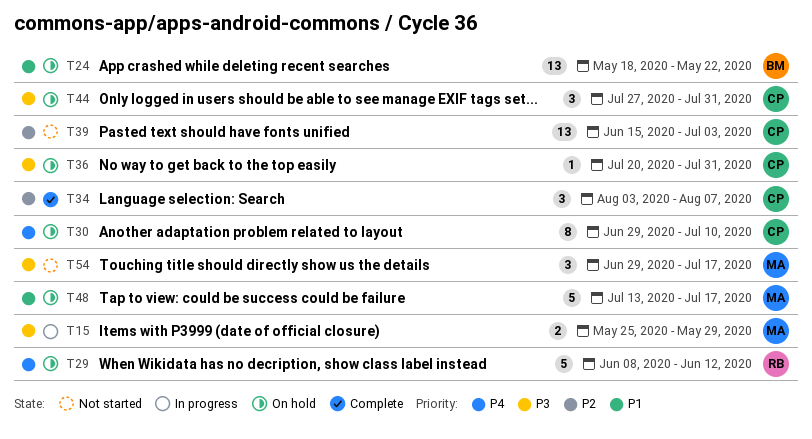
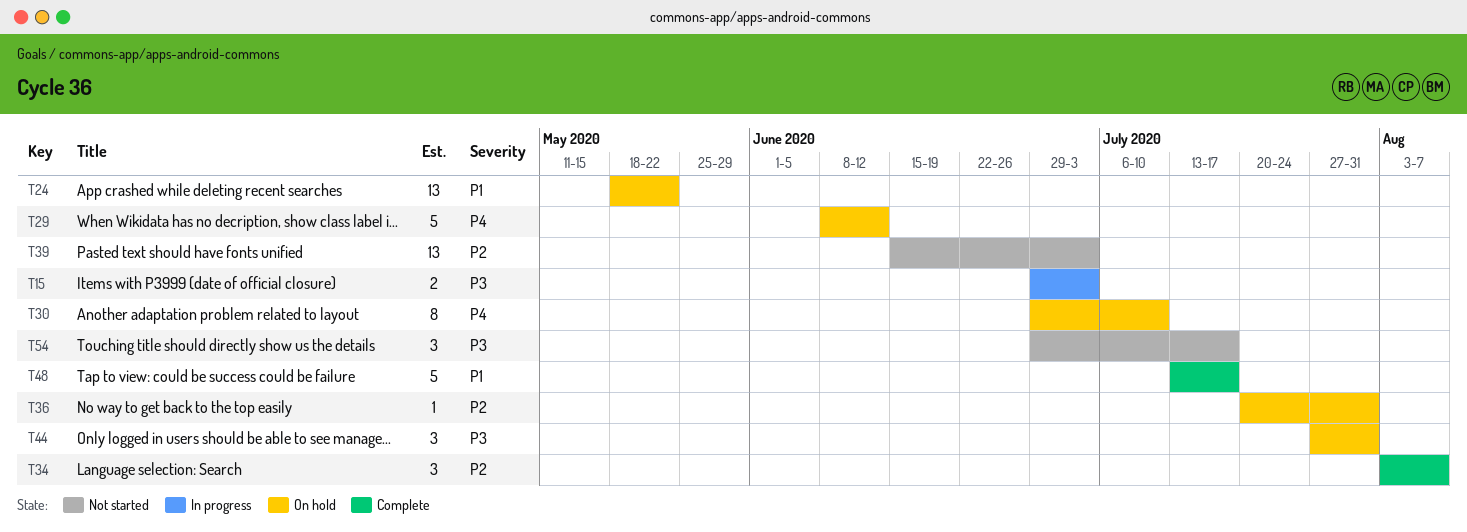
T15, start: May 25 -> Jun 29
T15, due: May 29 -> Jul 3
T36, priority: P3 -> P2
T48, status: On hold -> Complete

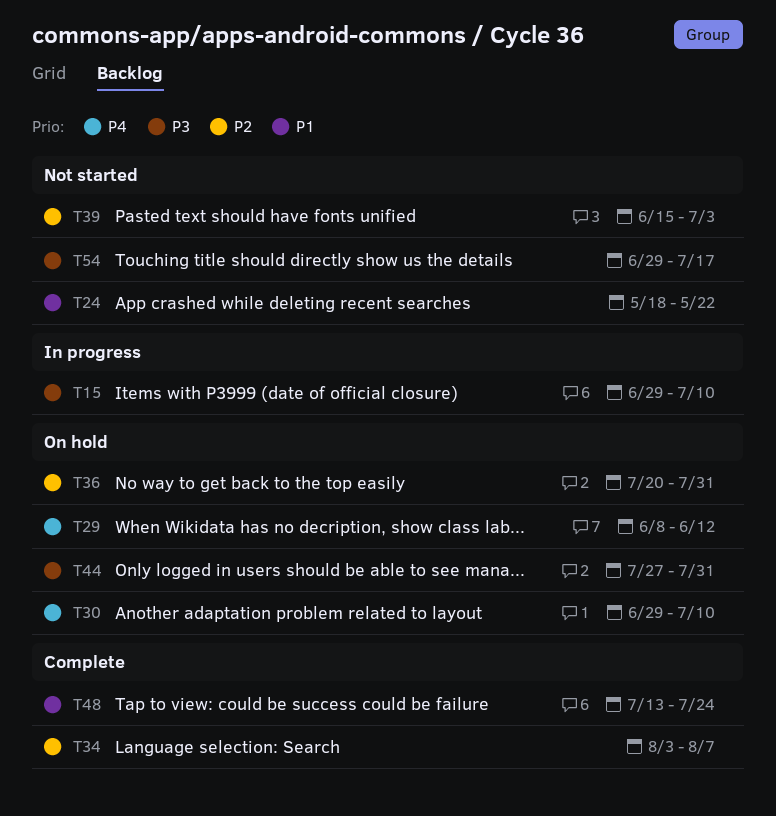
T15, due: Jul 3 -> Jul 10
T24, status: On hold -> Not started
T48, due: Jul 17 -> Jul 24

